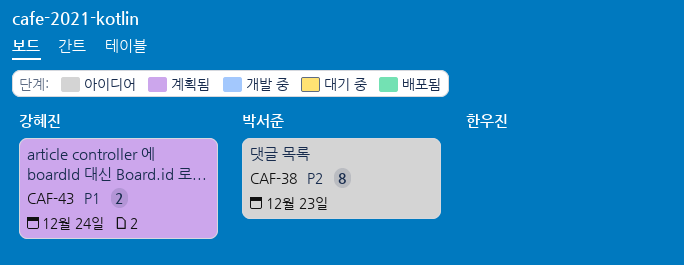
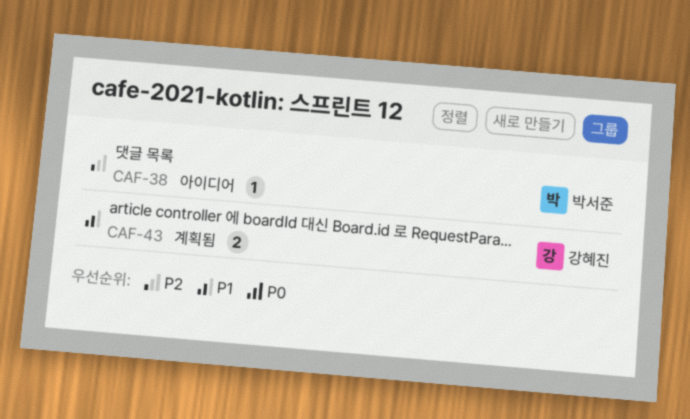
CAF-38, estimate: 8 -> 1

